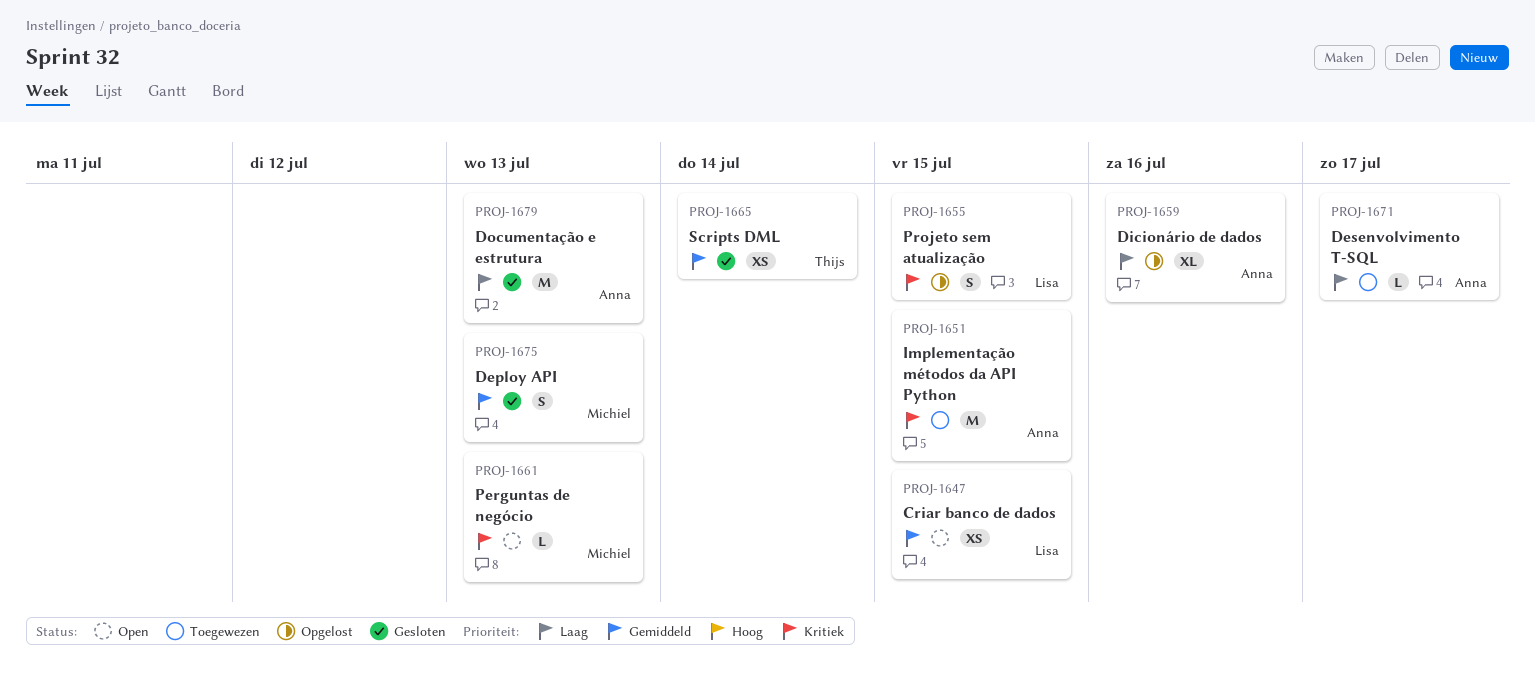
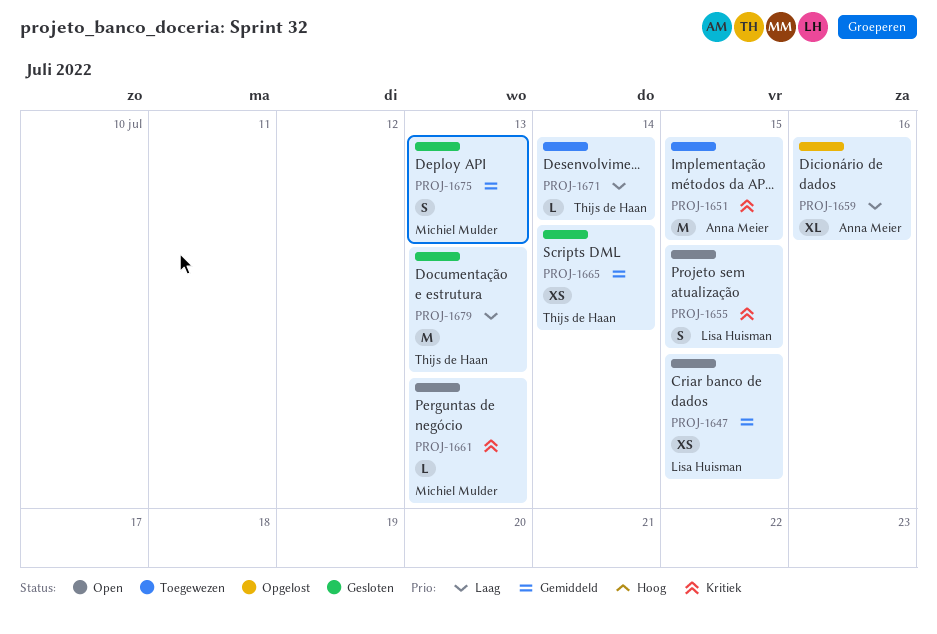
PROJ-1655, status: Opgelost -> Open
PROJ-1671, owner: Anna Meier -> Thijs de Haan
PROJ-1671, due: Jul 17 -> Jul 14
PROJ-1679, owner: Anna Meier -> Thijs de Haan

